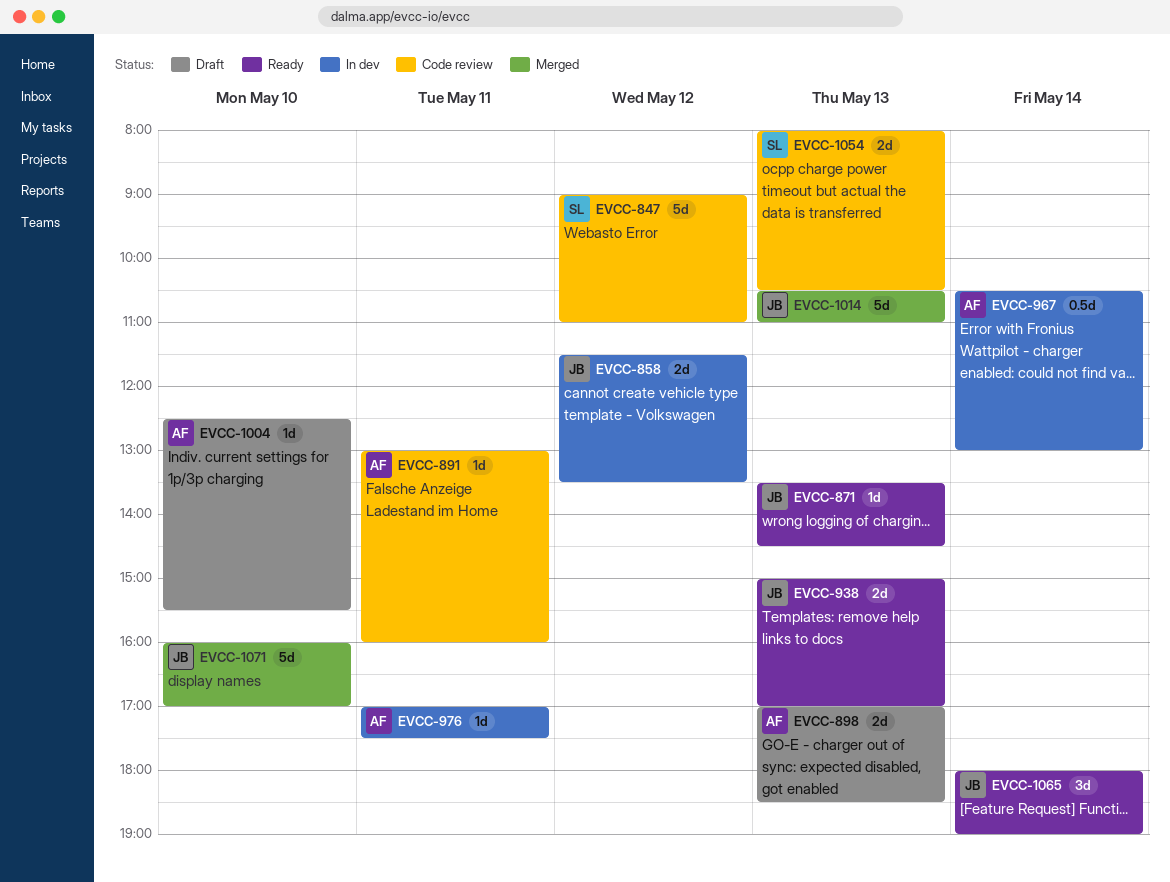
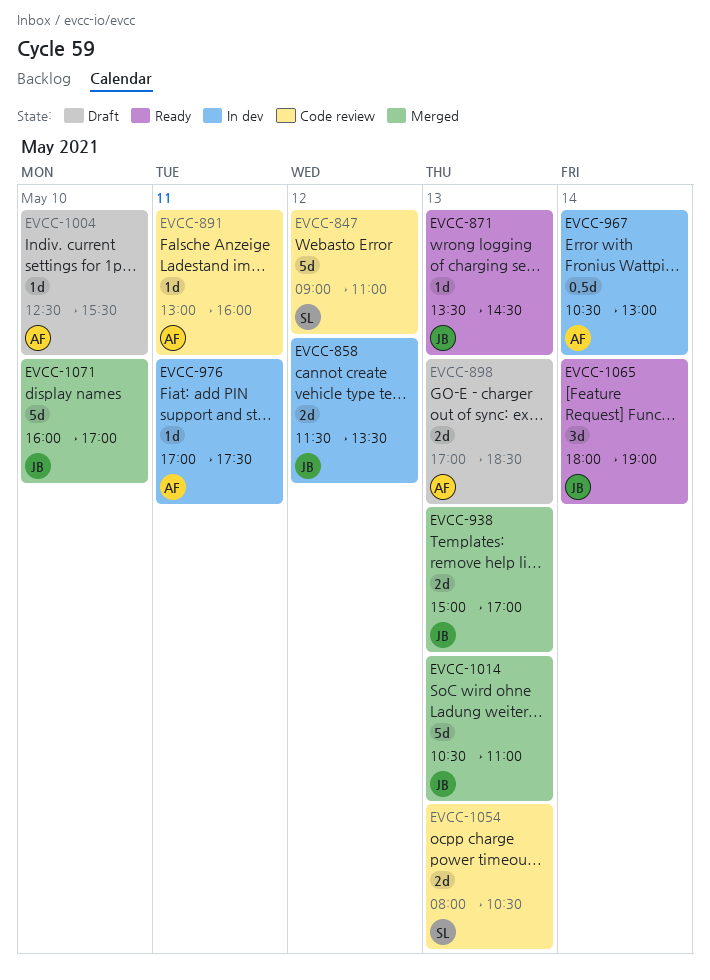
EVCC-938, status: Ready -> Merged

